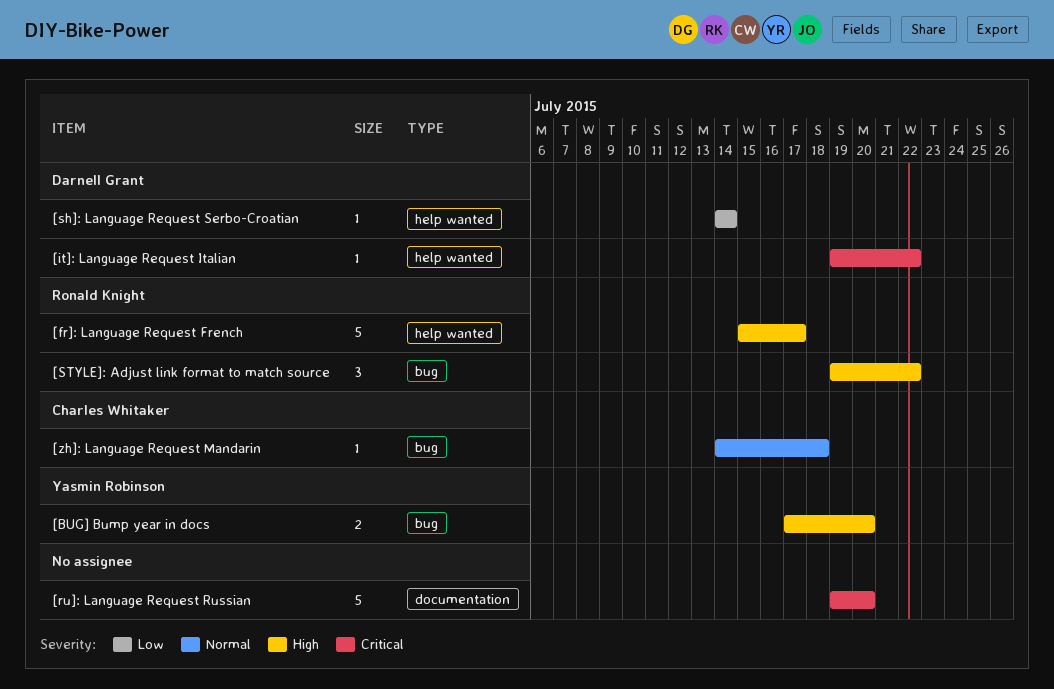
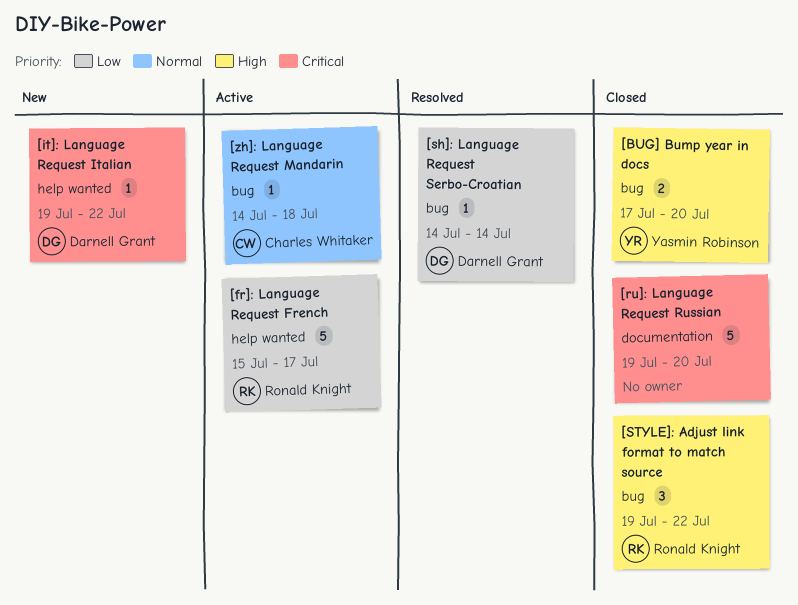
[fr]: Language Request French, priority: High -> Low
[sh]: Language Request Serbo-Croatian, label: help wanted -> bug

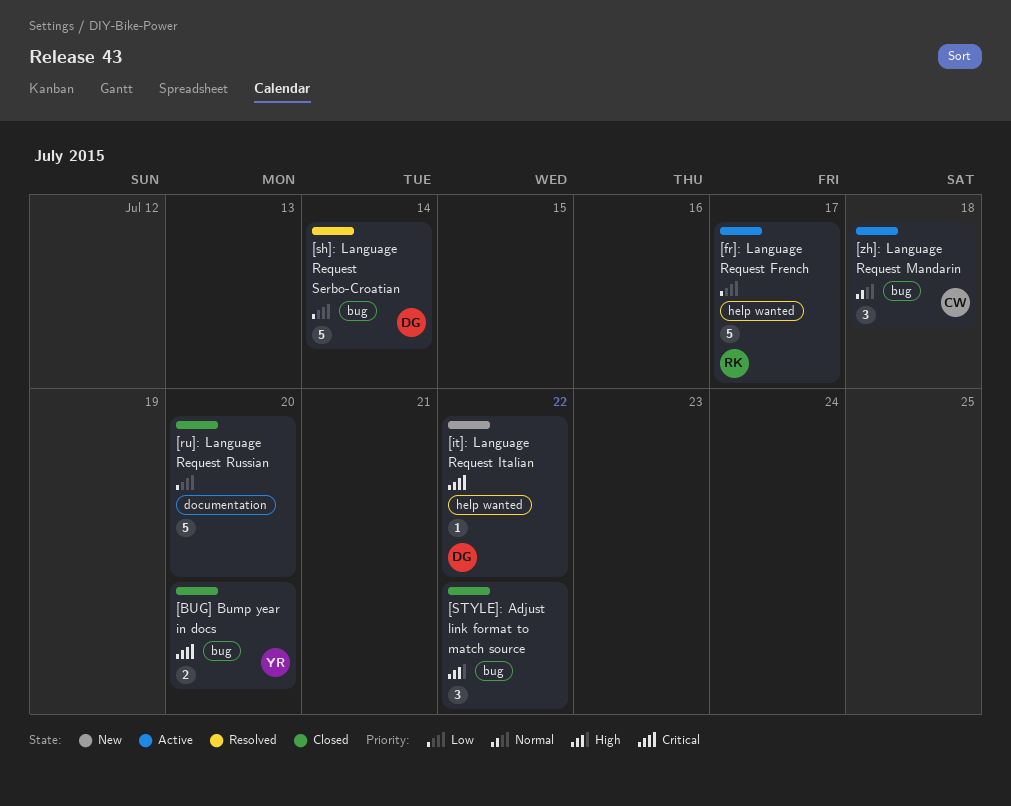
[BUG] Bump year in docs, priority: High -> Critical
[ru]: Language Request Russian, priority: Critical -> Low
[sh]: Language Request Serbo-Croatian, estimate: 1 -> 5
[STYLE]: Adjust link format to match source, owner: Ronald Knight -> none
[zh]: Language Request Mandarin, estimate: 1 -> 3

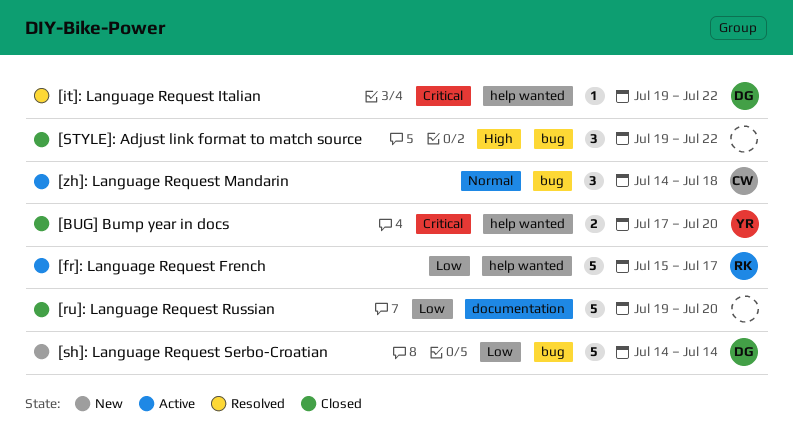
[BUG] Bump year in docs, label: bug -> help wanted
[it]: Language Request Italian, status: New -> Resolved
[sh]: Language Request Serbo-Croatian, status: Resolved -> New

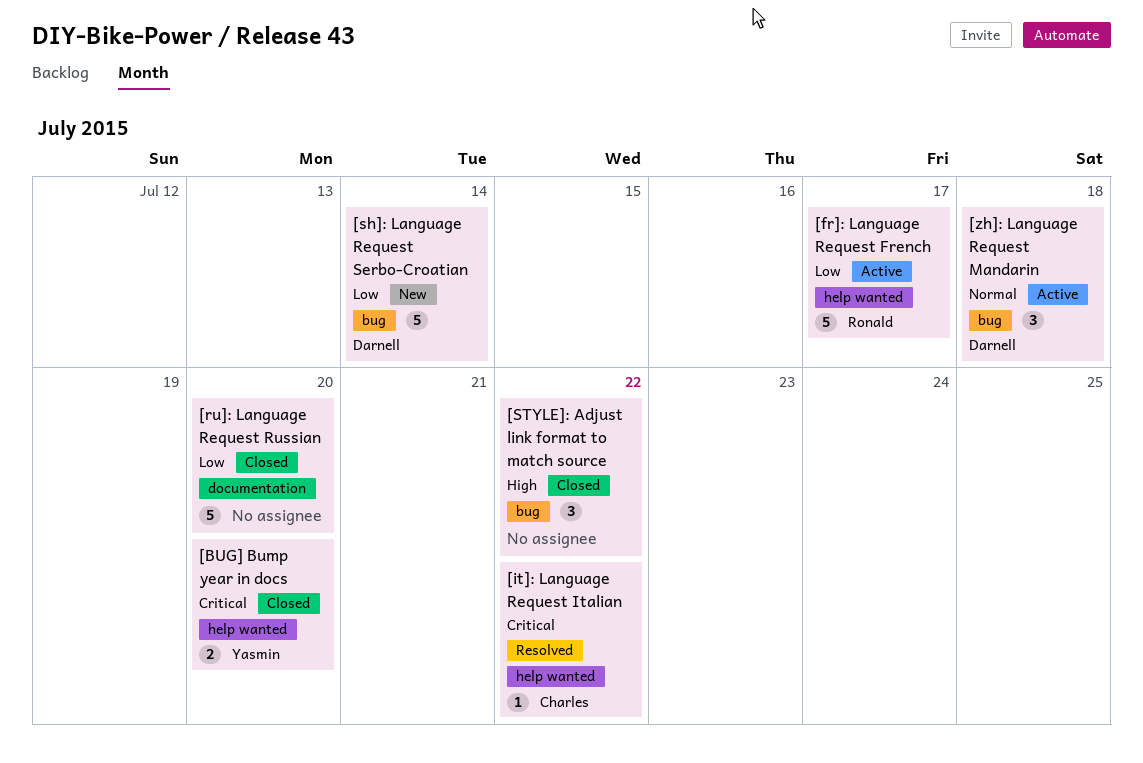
[it]: Language Request Italian, owner: Darnell -> Charles
[zh]: Language Request Mandarin, owner: Charles -> Darnell

